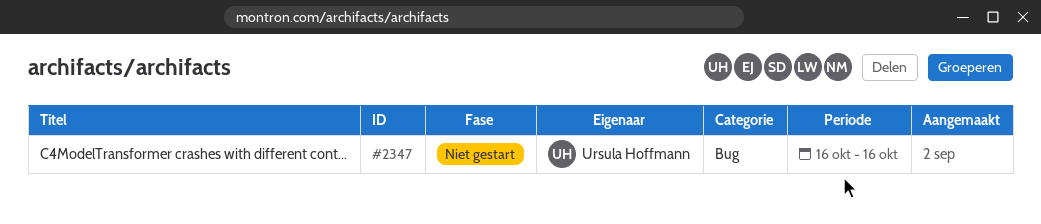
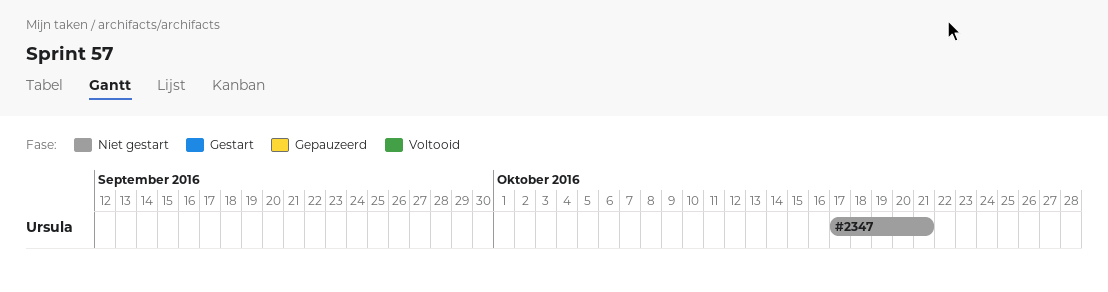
#2347, start: Oct 16 -> Oct 17
#2347, due: Oct 16 -> Oct 21

